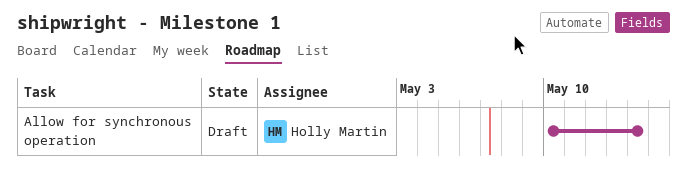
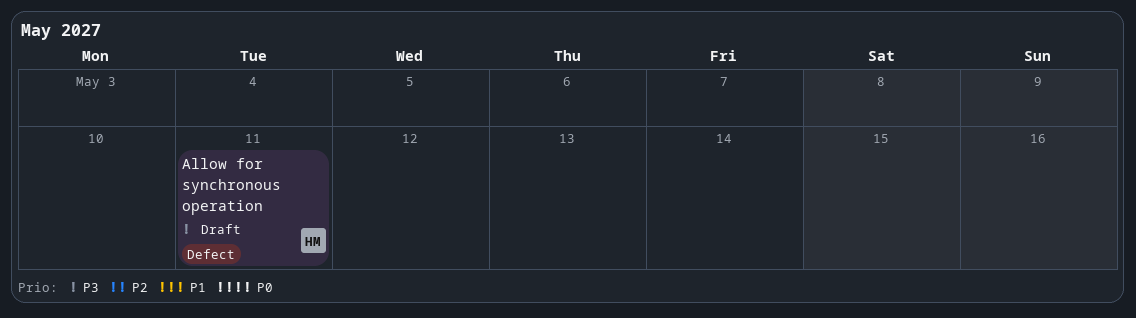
Allow for synchronous operation, due: May 14 -> May 11

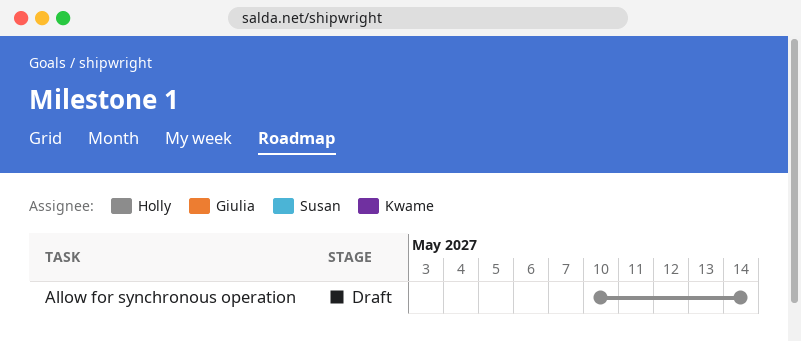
Allow for synchronous operation, due: May 11 -> May 14

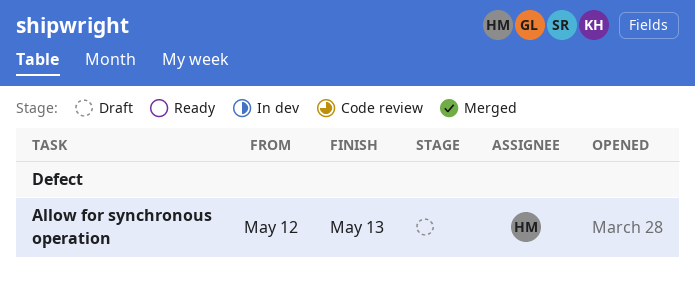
Allow for synchronous operation, start: May 10 -> May 12
Allow for synchronous operation, due: May 14 -> May 13

